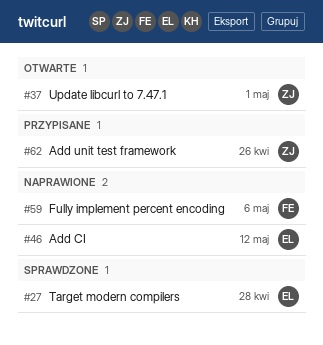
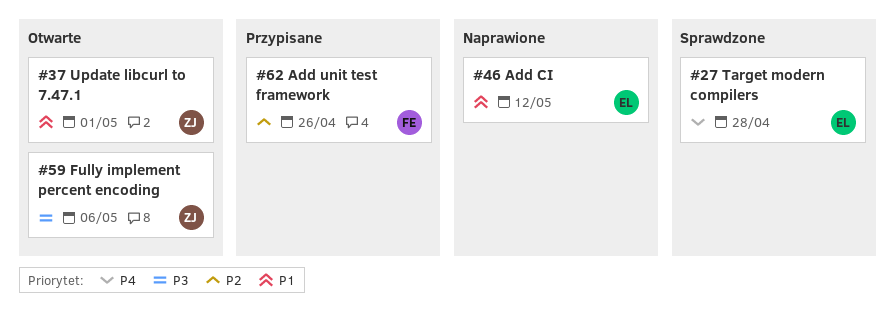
#59, status: Naprawione -> Otwarte
#59, owner: FE -> ZJ
#62, owner: ZJ -> FE

